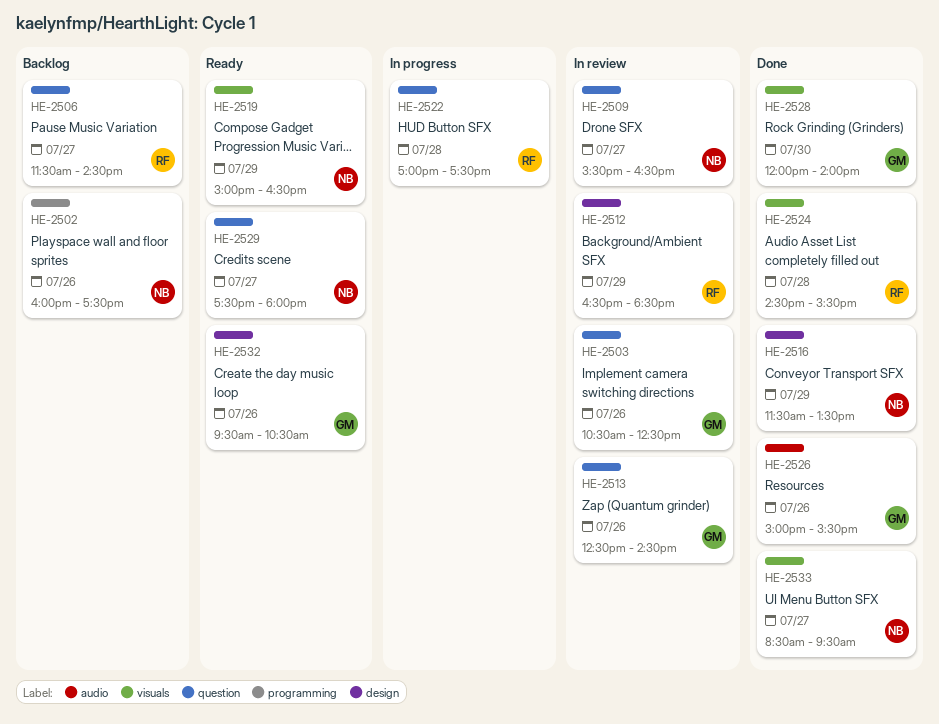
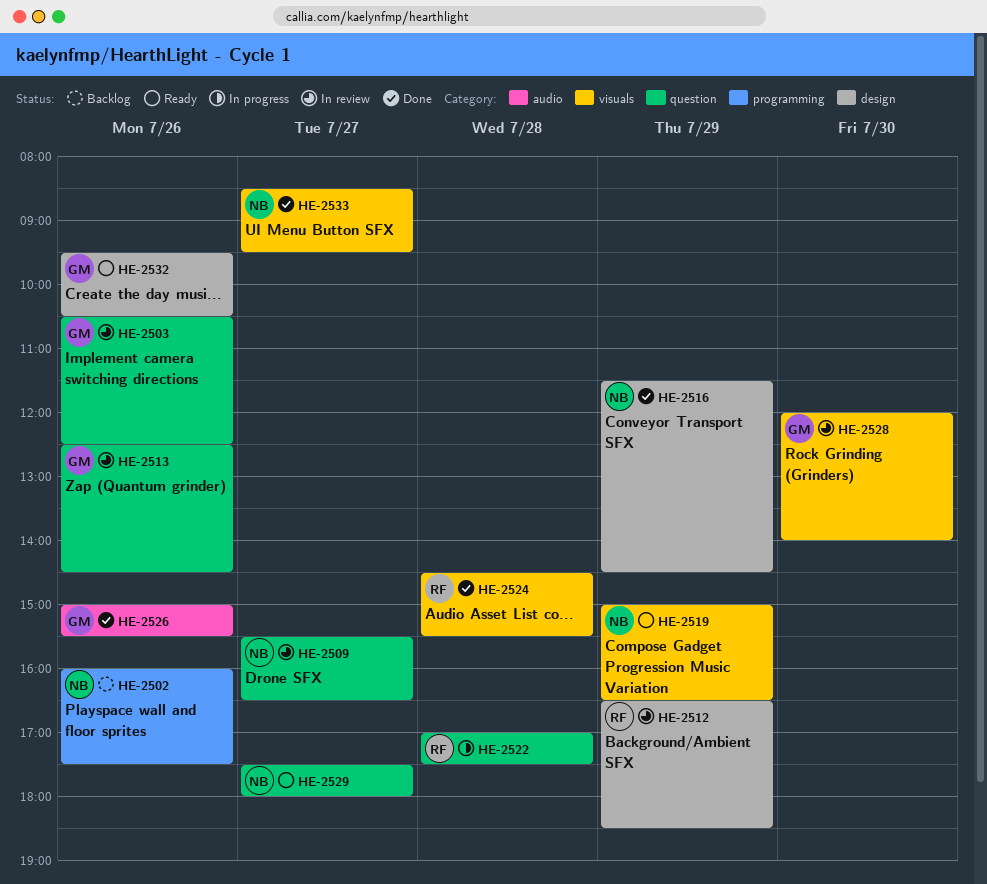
HE-2506: present -> none
HE-2516, ends: 13:30 -> 14:30
HE-2528, status: Done -> In review

